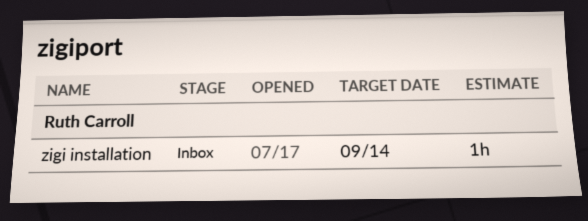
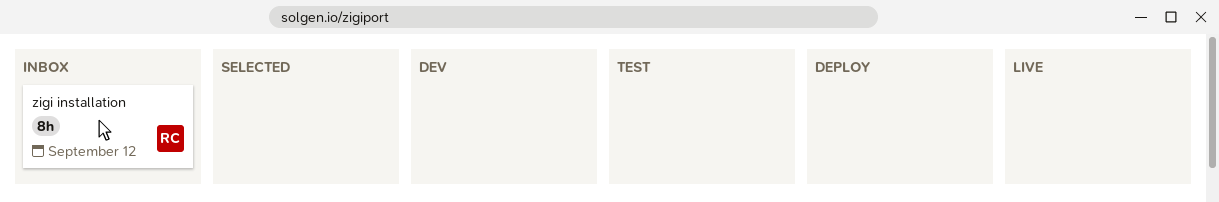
zigi installation, estimate: 1h -> 8h
zigi installation, due: Sep 14 -> Sep 12

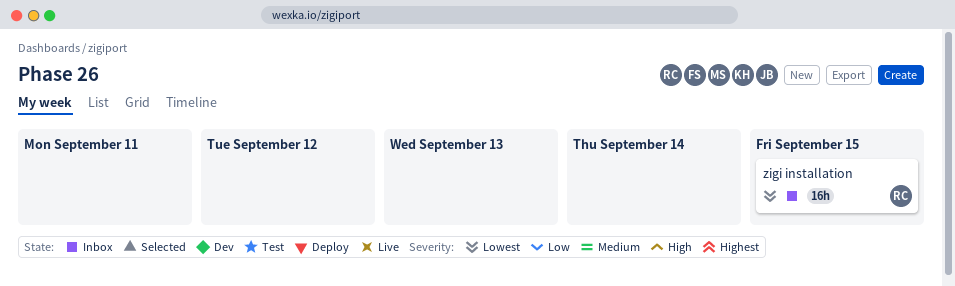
zigi installation, estimate: 8h -> 16h
zigi installation, due: Sep 12 -> Sep 15

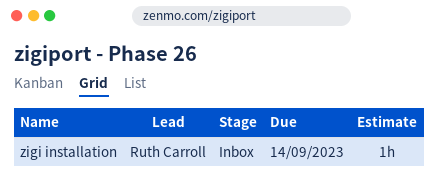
zigi installation, estimate: 16h -> 1h
zigi installation, due: Sep 15 -> Sep 14

